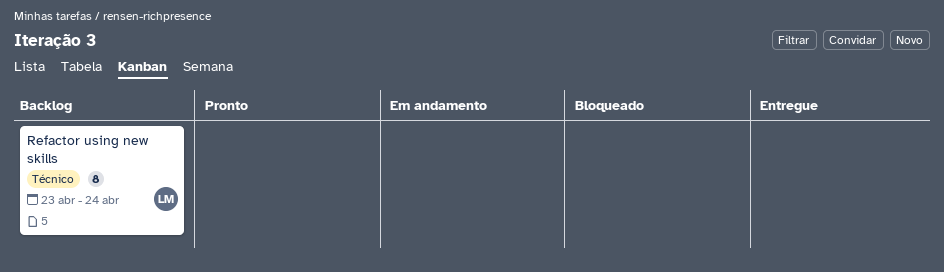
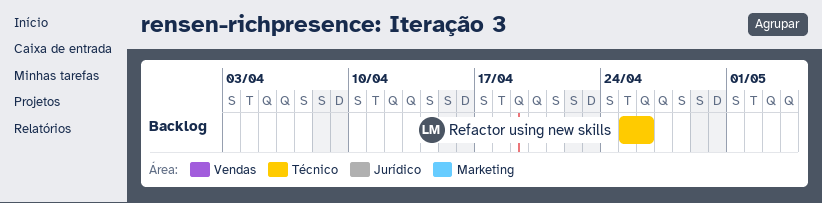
Refactor using new skills, start: Apr 23 -> Apr 25
Refactor using new skills, due: Apr 24 -> Apr 26

